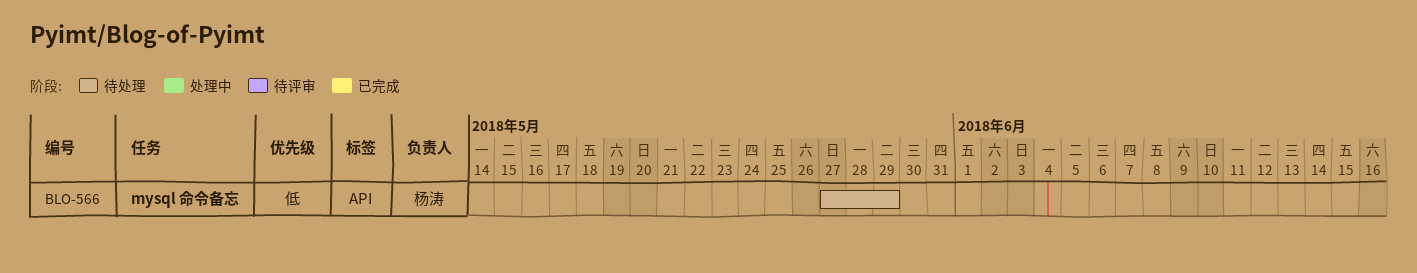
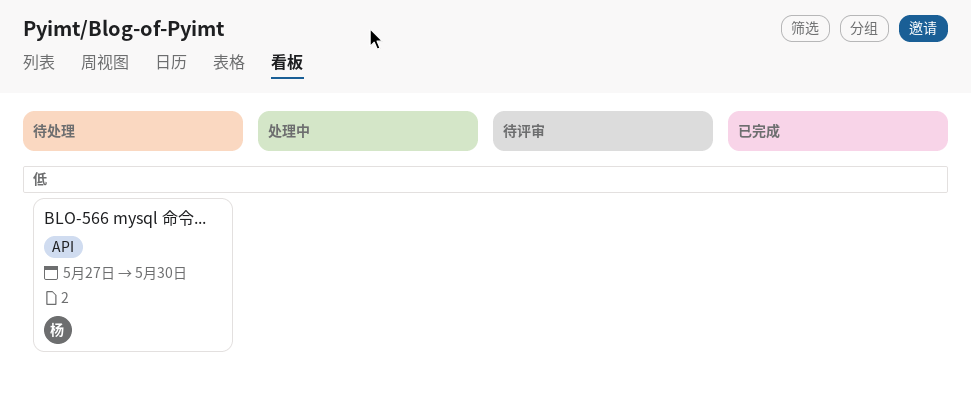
BLO-566, due: May 29 -> May 30

